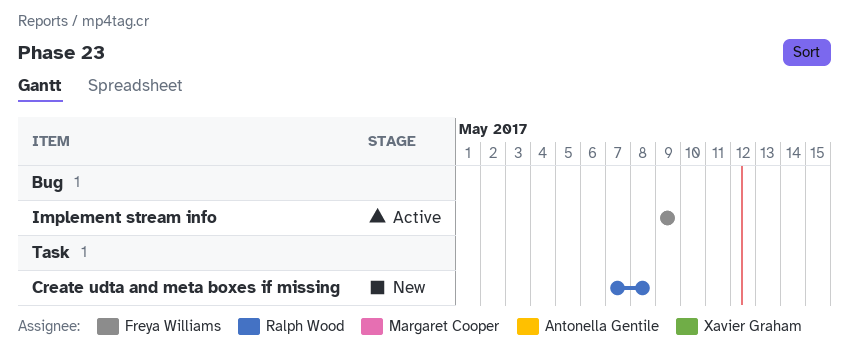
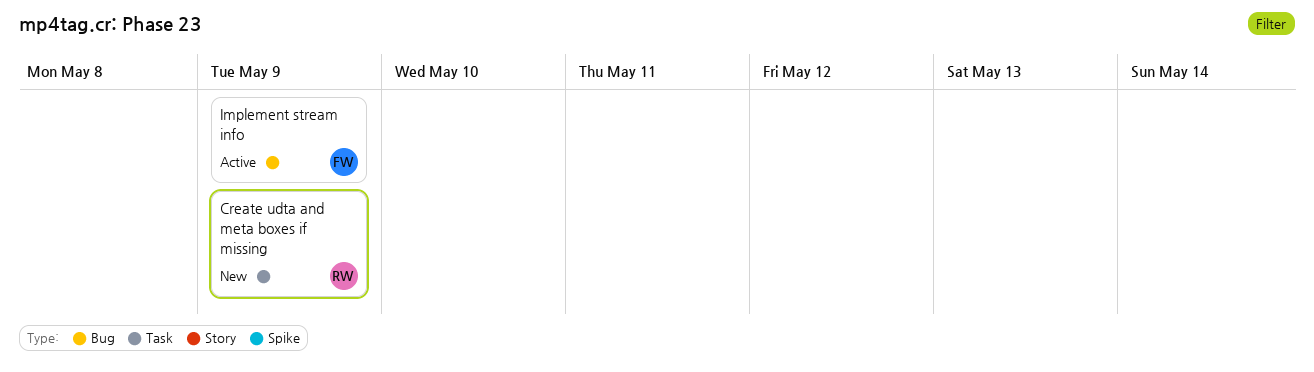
Create udta and meta boxes if missing, due: May 8 -> May 9

